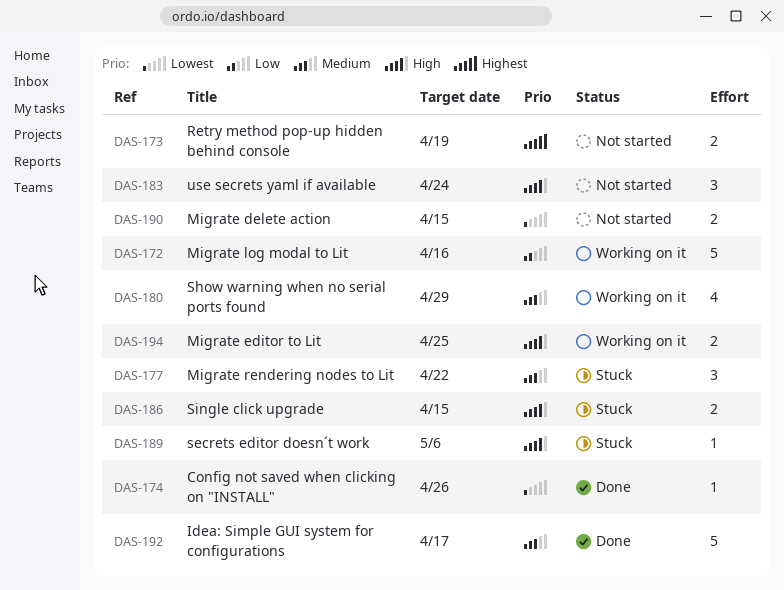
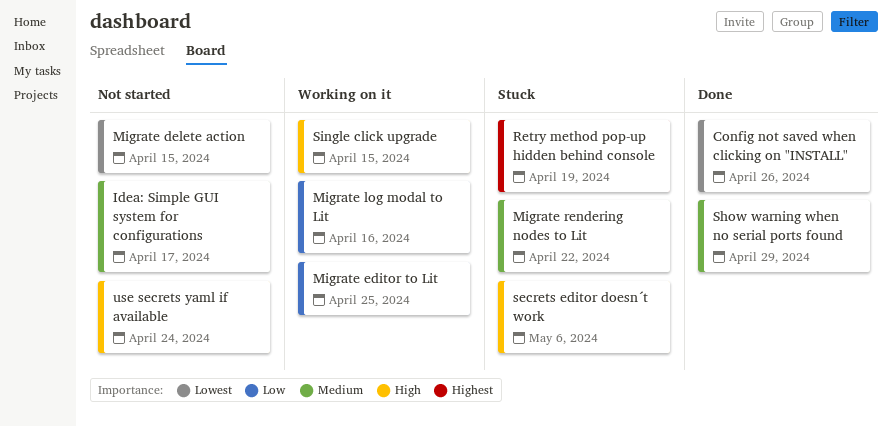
Idea: Simple GUI system for configurations, status: Done -> Not started
Migrate editor to Lit, priority: High -> Low
Retry method pop-up hidden behind console, status: Not started -> Stuck
Show warning when no serial ports found, status: Working on it -> Done
Single click upgrade, status: Stuck -> Working on it

